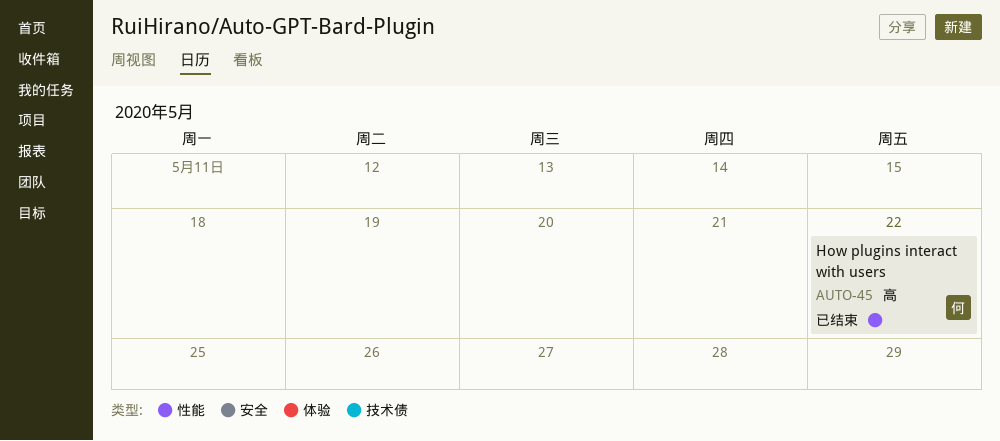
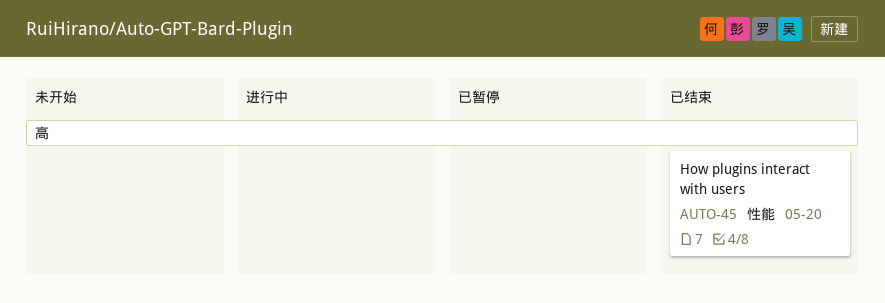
AUTO-45, due: May 22 -> May 20

